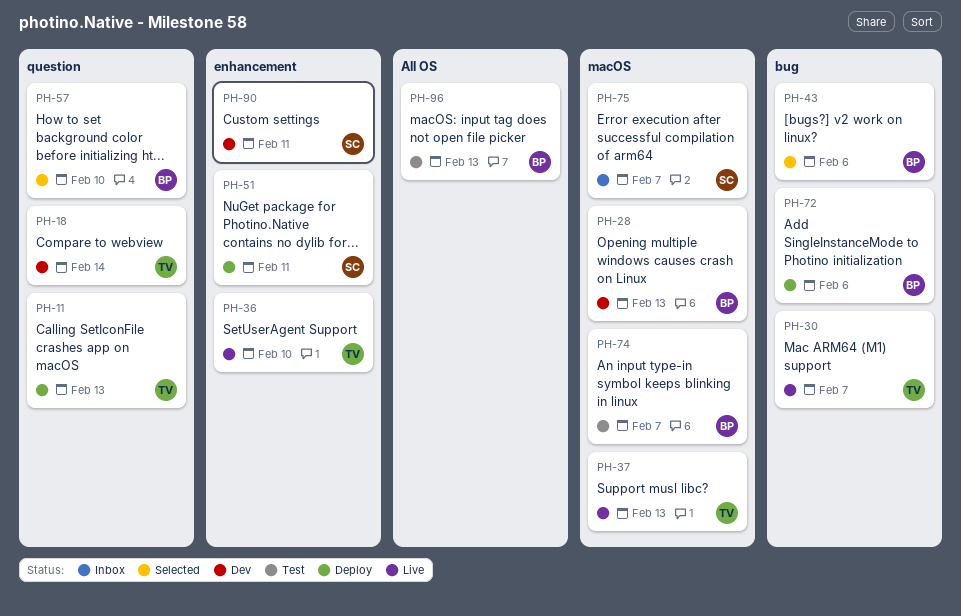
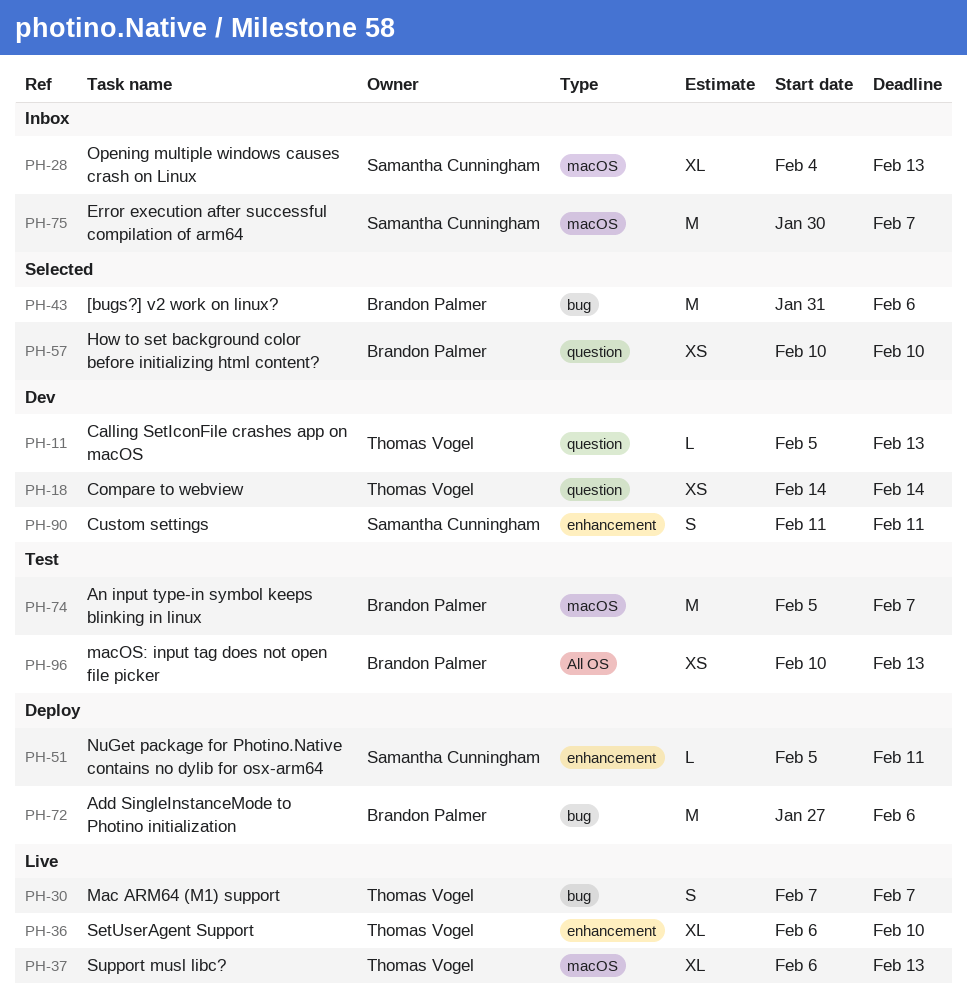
PH-11, status: Deploy -> Dev
PH-28, status: Dev -> Inbox
PH-28, owner: Brandon Palmer -> Samantha Cunningham

